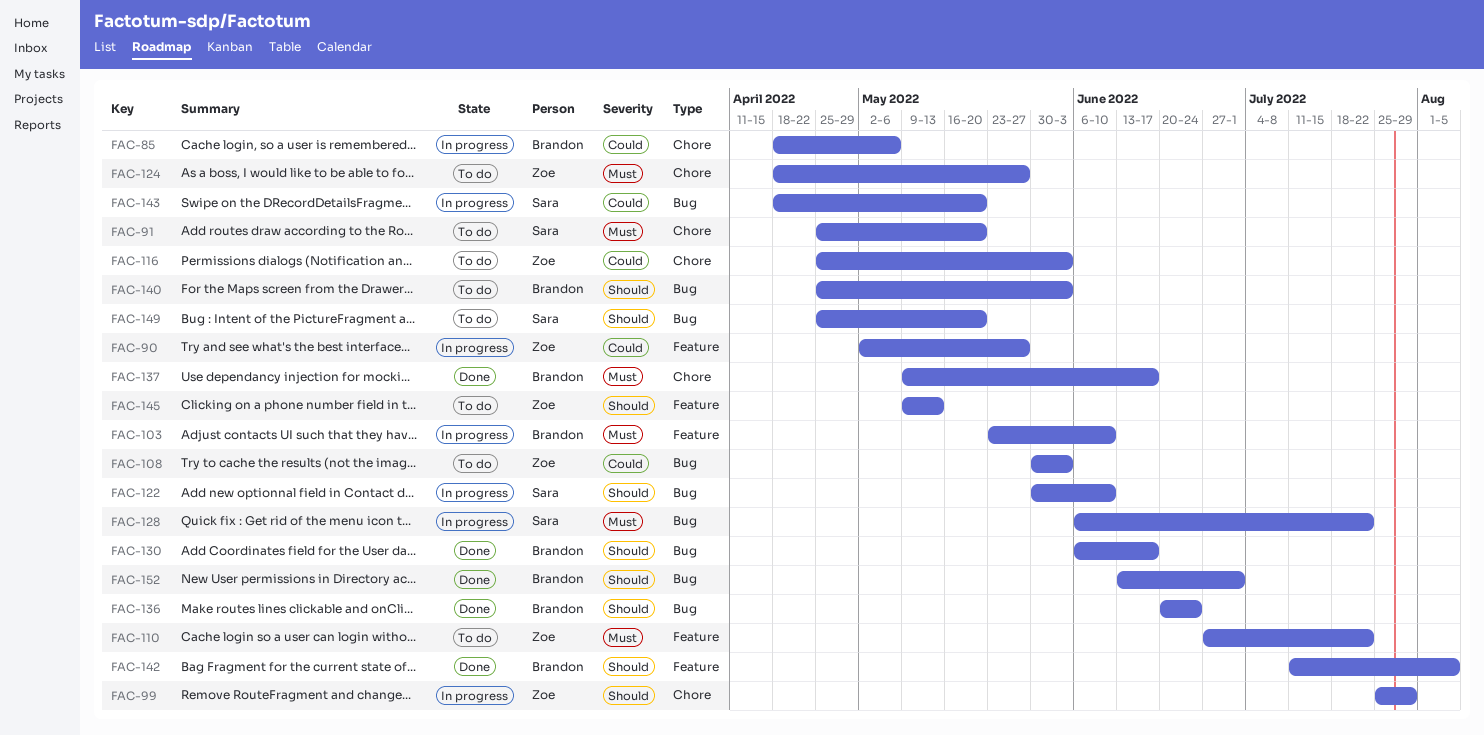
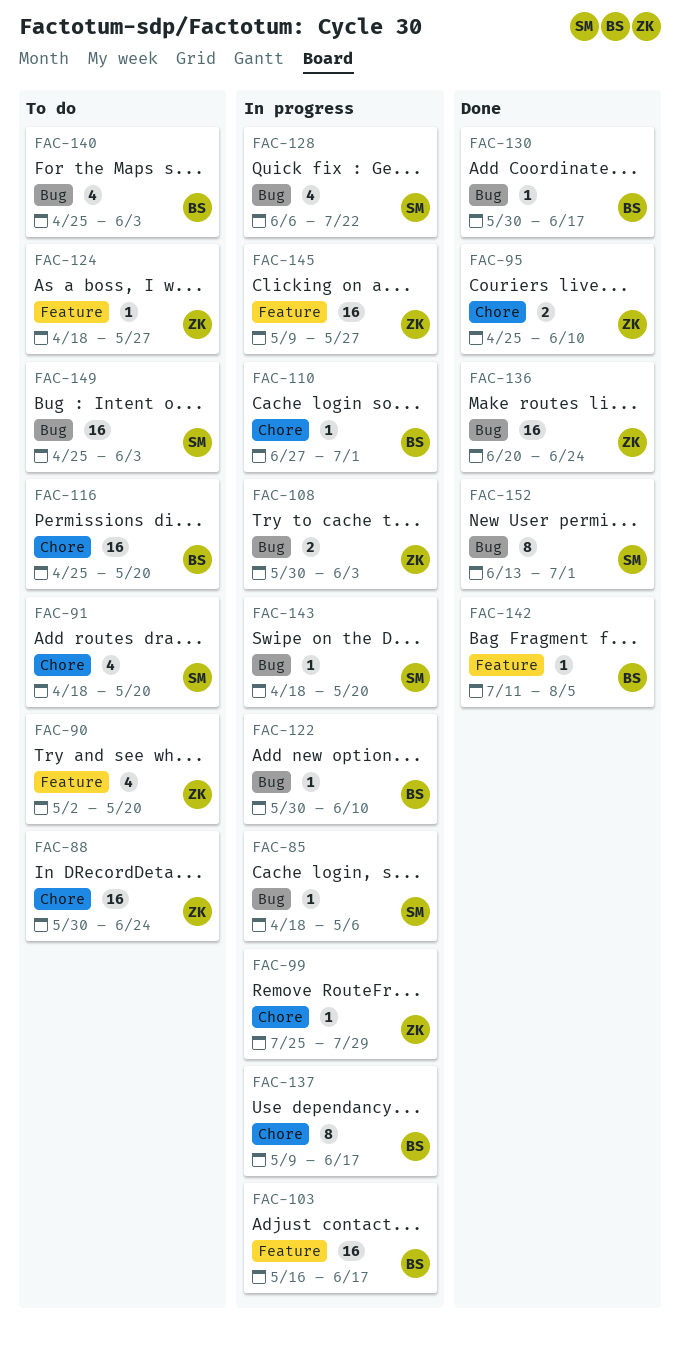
FAC-85, owner: Brandon -> Sara
FAC-85, label: Chore -> Bug
FAC-88: none -> present
FAC-90, status: In progress -> To do
FAC-90, due: May 27 -> May 20
FAC-91, start: Apr 25 -> Apr 18
FAC-95: none -> present
FAC-103, start: May 23 -> May 16
FAC-103, due: Jun 10 -> Jun 17
FAC-108, status: To do -> In progress
FAC-110, status: To do -> In progress
FAC-110, owner: Zoe -> Brandon
FAC-110, label: Feature -> Chore
FAC-110, due: Jul 22 -> Jul 1
FAC-116, owner: Zoe -> Brandon
FAC-116, due: Jun 3 -> May 20
FAC-122, owner: Sara -> Brandon
FAC-124, label: Chore -> Feature
FAC-130, start: Jun 6 -> May 30
FAC-136, owner: Brandon -> Zoe
FAC-137, status: Done -> In progress
FAC-145, status: To do -> In progress
FAC-145, due: May 13 -> May 27
FAC-149, due: May 20 -> Jun 3
FAC-152, owner: Brandon -> Sara

